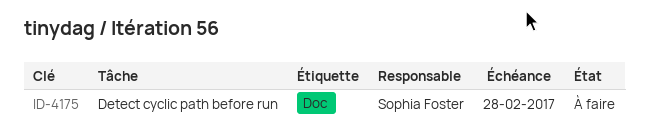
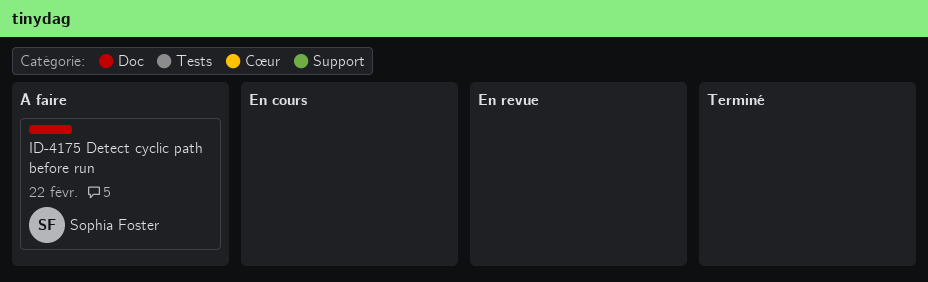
ID-4175, due: Feb 28 -> Feb 22

